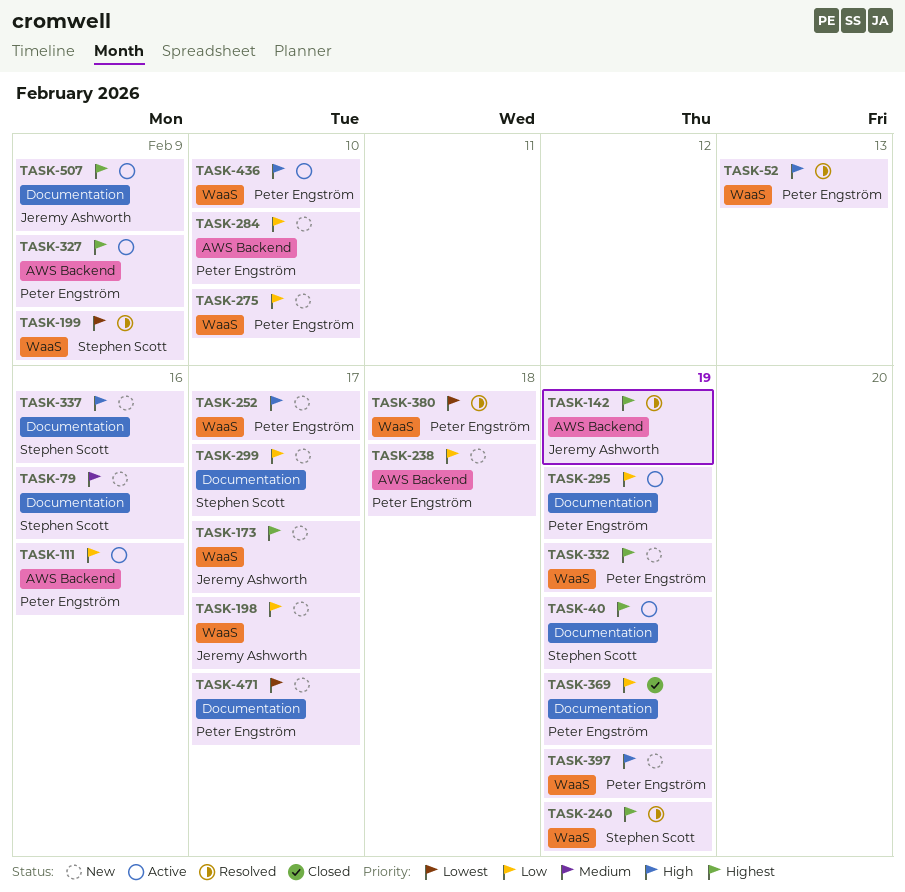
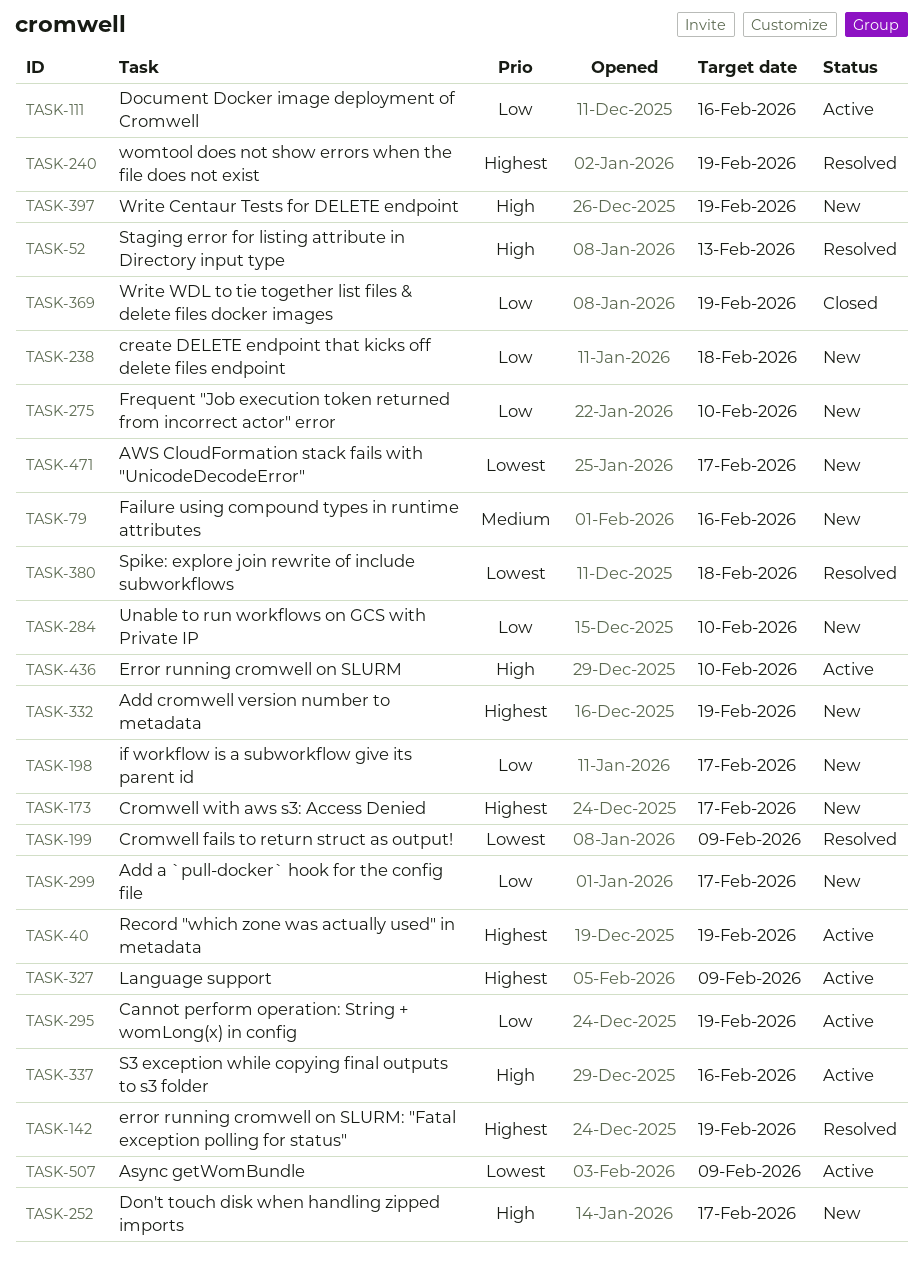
TASK-337, status: New -> Active
TASK-507, priority: Highest -> Lowest

